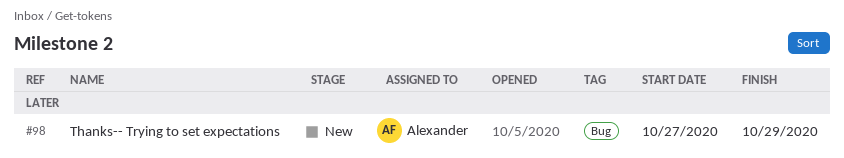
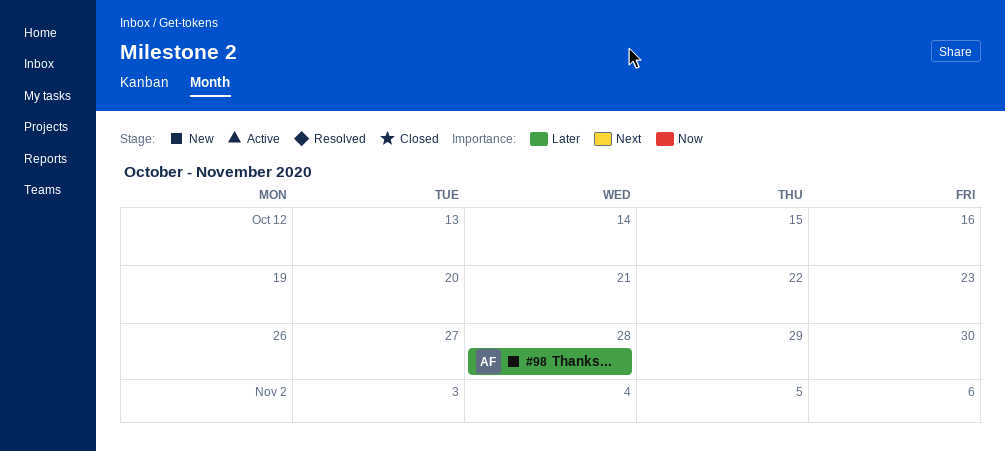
#98, start: Oct 27 -> Oct 28
#98, due: Oct 29 -> Oct 28

